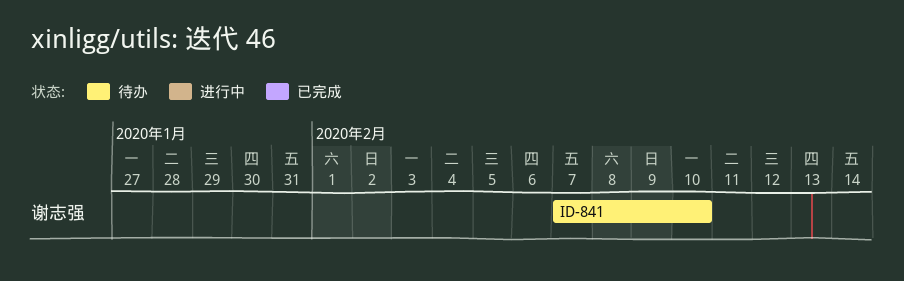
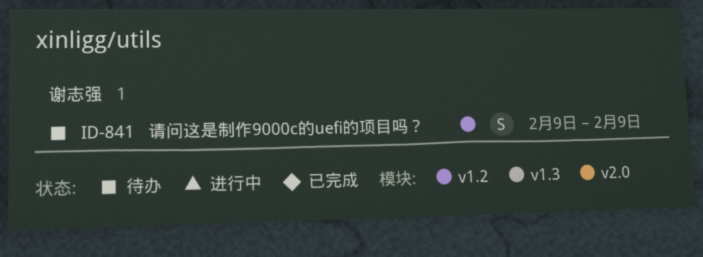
ID-841, start: Feb 7 -> Feb 9
ID-841, due: Feb 10 -> Feb 9

